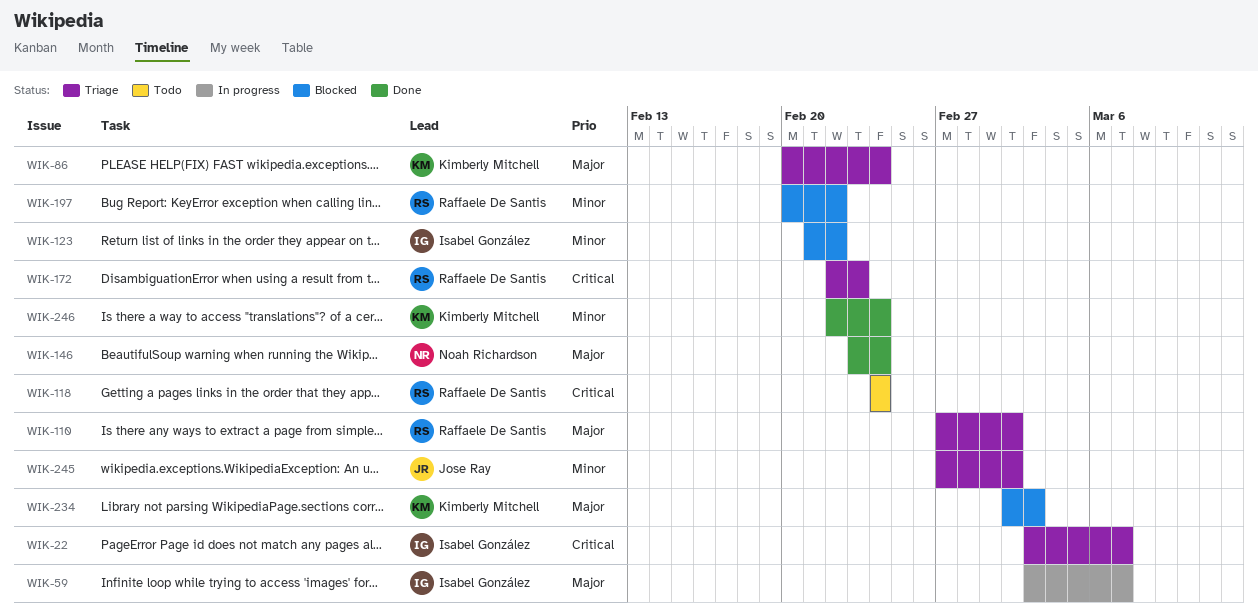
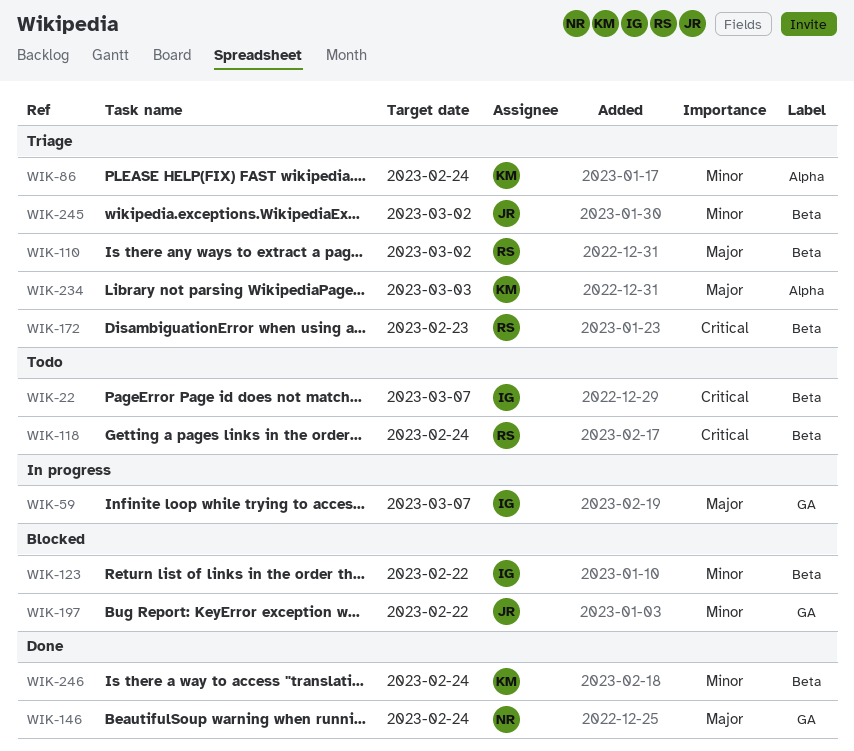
WIK-22, status: Triage -> Todo
WIK-86, priority: Major -> Minor
WIK-197, owner: Raffaele De Santis -> Jose Ray
WIK-234, status: Blocked -> Triage

